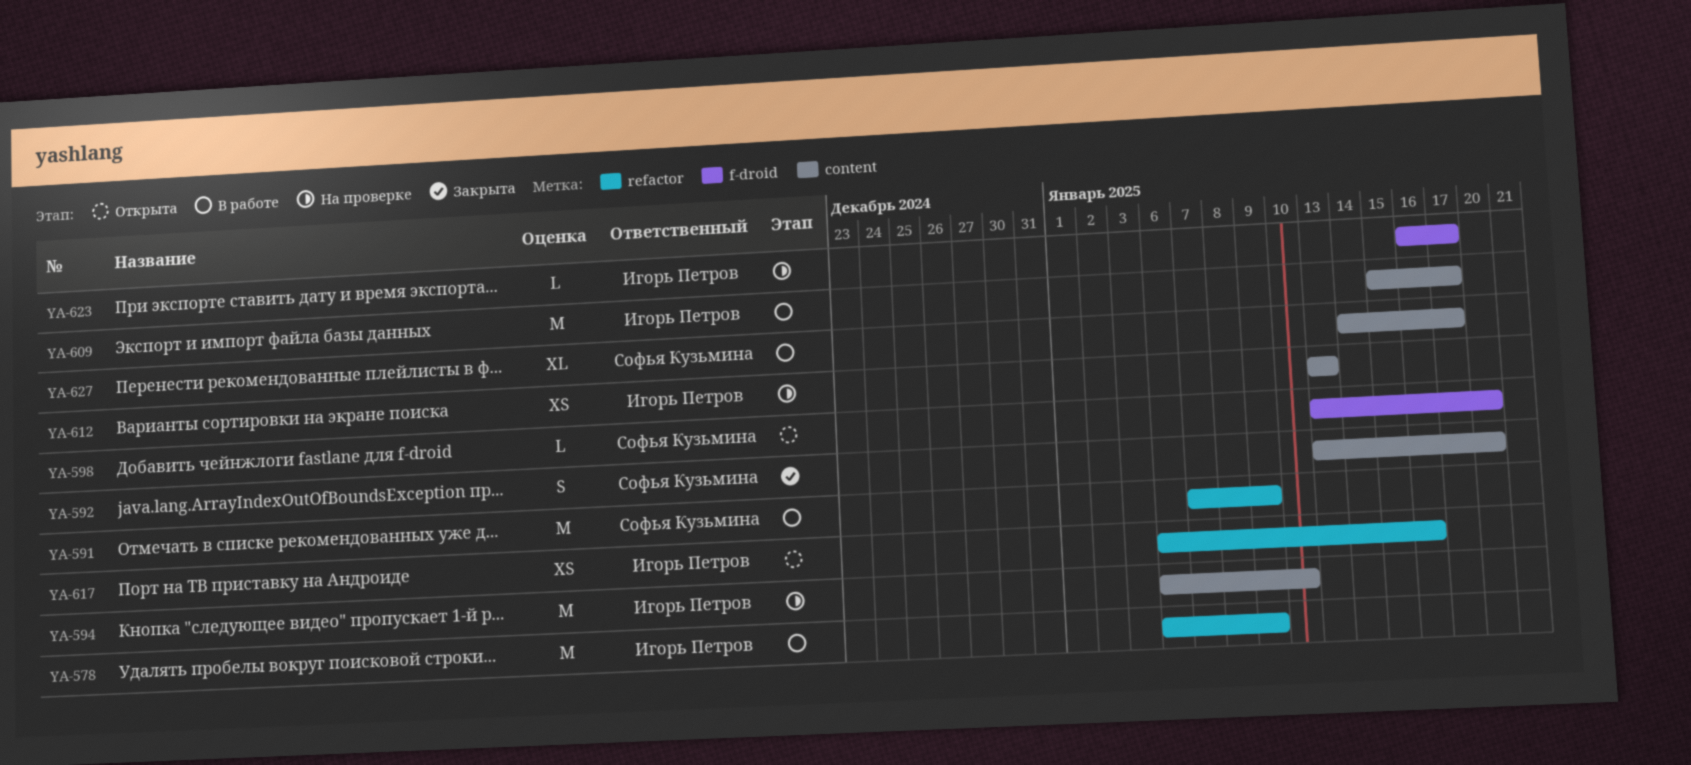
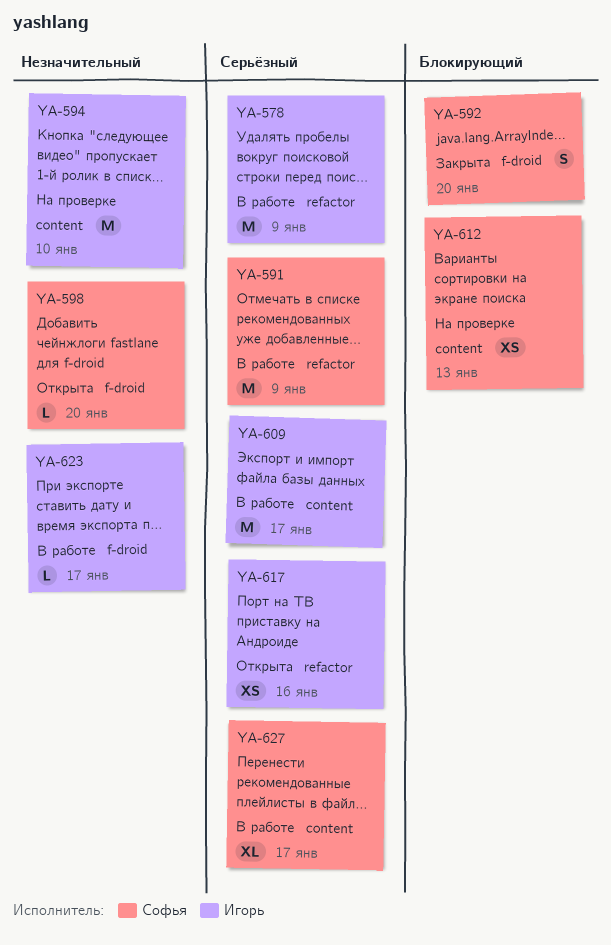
YA-592, label: content -> f-droid
YA-612, owner: Игорь Петров -> Софья Кузьмина
YA-623, status: На проверке -> В работе

